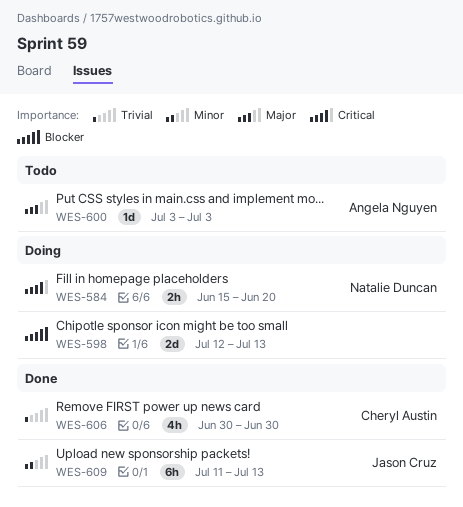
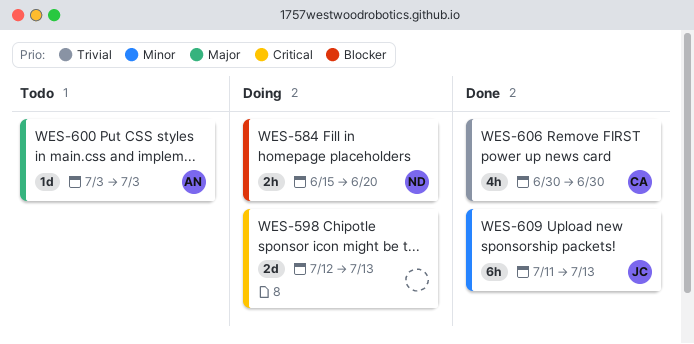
WES-584, priority: Critical -> Blocker
WES-598, priority: Blocker -> Critical

